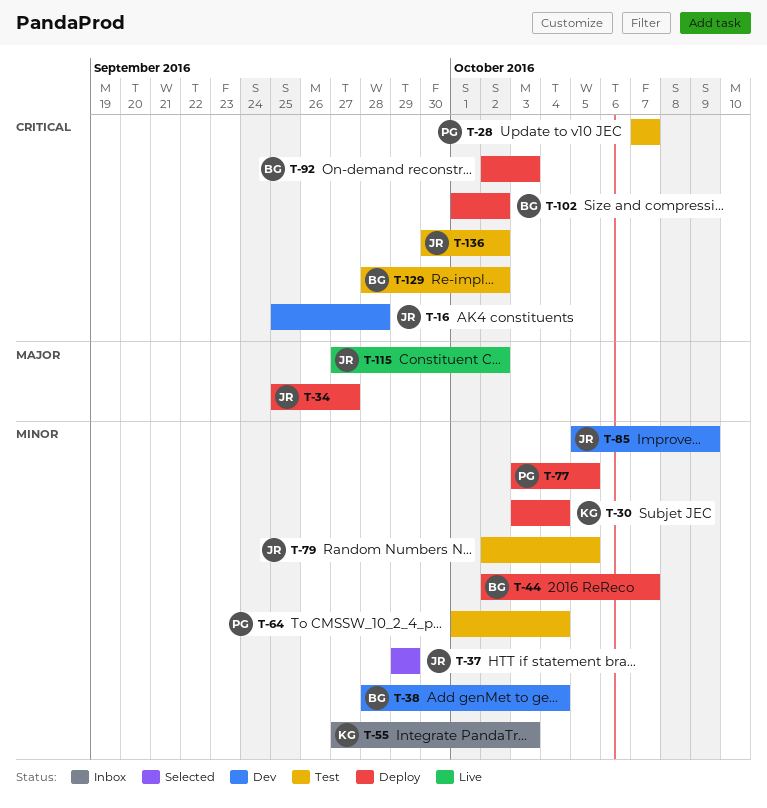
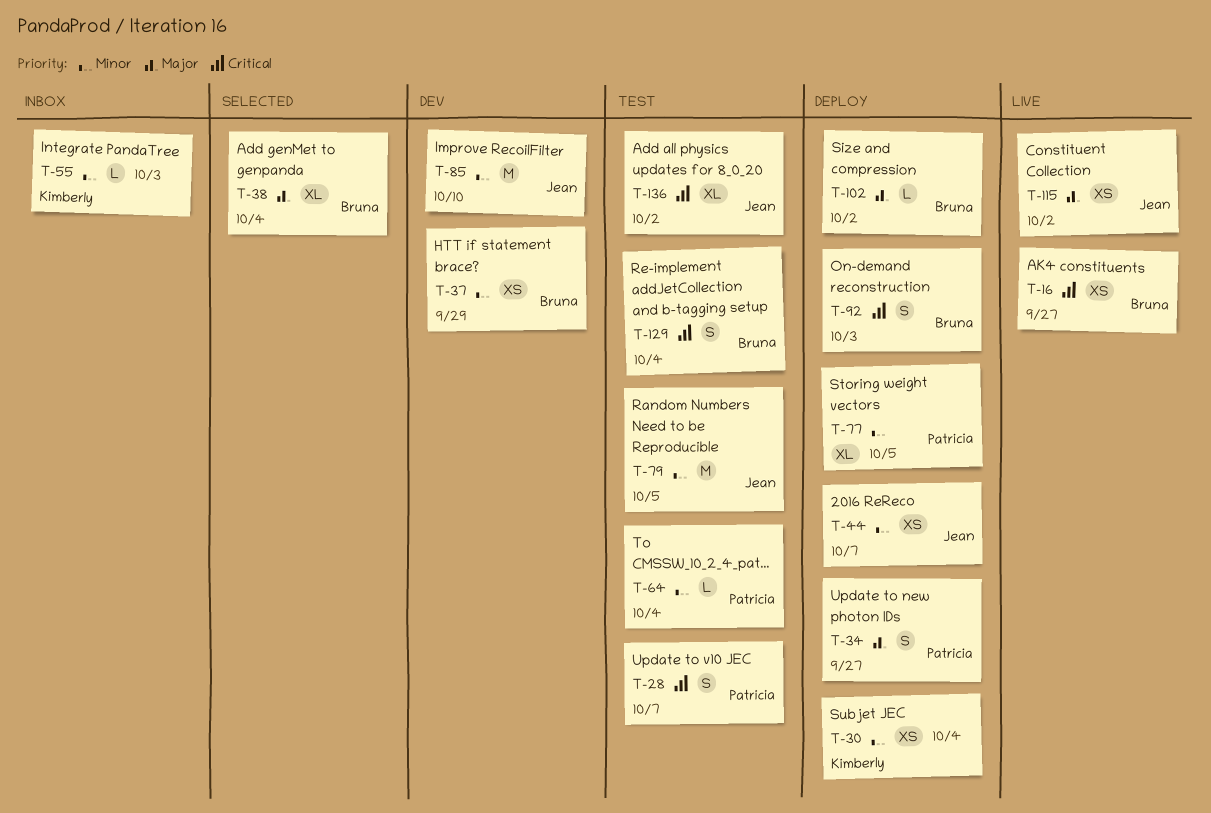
T-16, status: Dev -> Live
T-16, owner: Jean -> Bruna
T-16, due: Sep 28 -> Sep 27
T-34, owner: Jean -> Patricia
T-37, status: Selected -> Dev
T-37, owner: Jean -> Bruna
T-38, status: Dev -> Selected
T-38, priority: Minor -> Major
T-44, owner: Bruna -> Jean
T-85, due: Oct 9 -> Oct 10
T-102, priority: Critical -> Major
T-129, due: Oct 2 -> Oct 4

